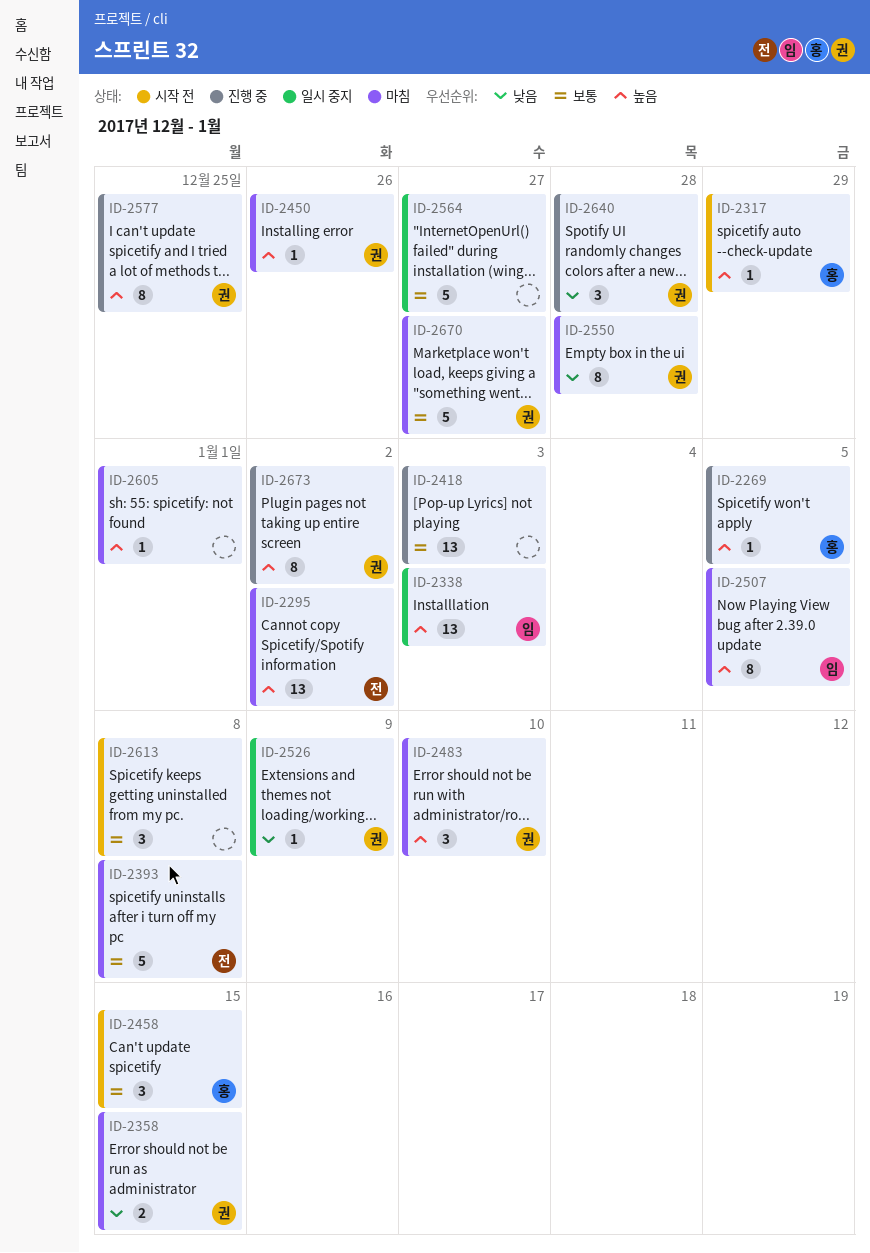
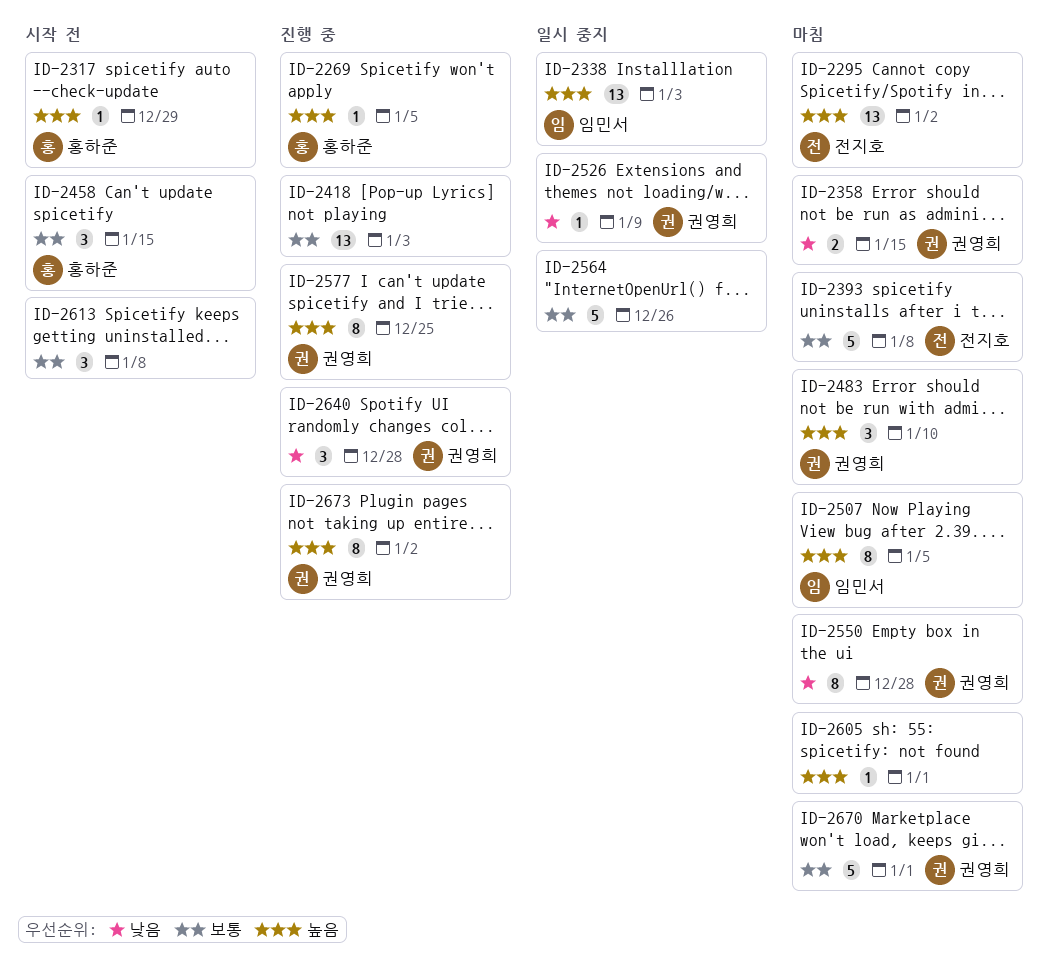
ID-2450: present -> none
ID-2564, due: Dec 27 -> Dec 26
ID-2670, due: Dec 27 -> Jan 1

